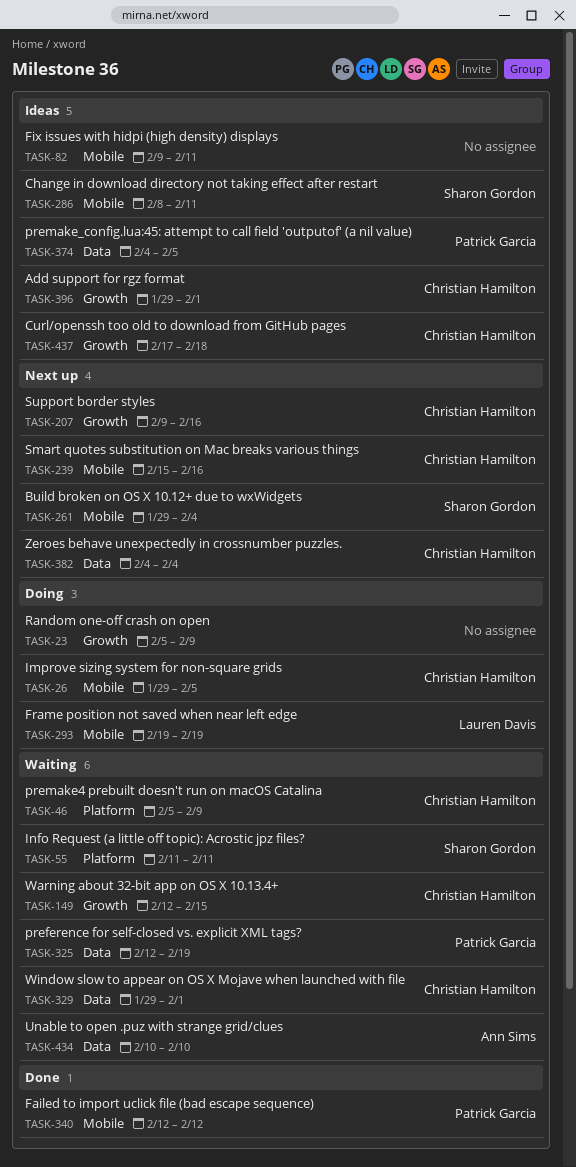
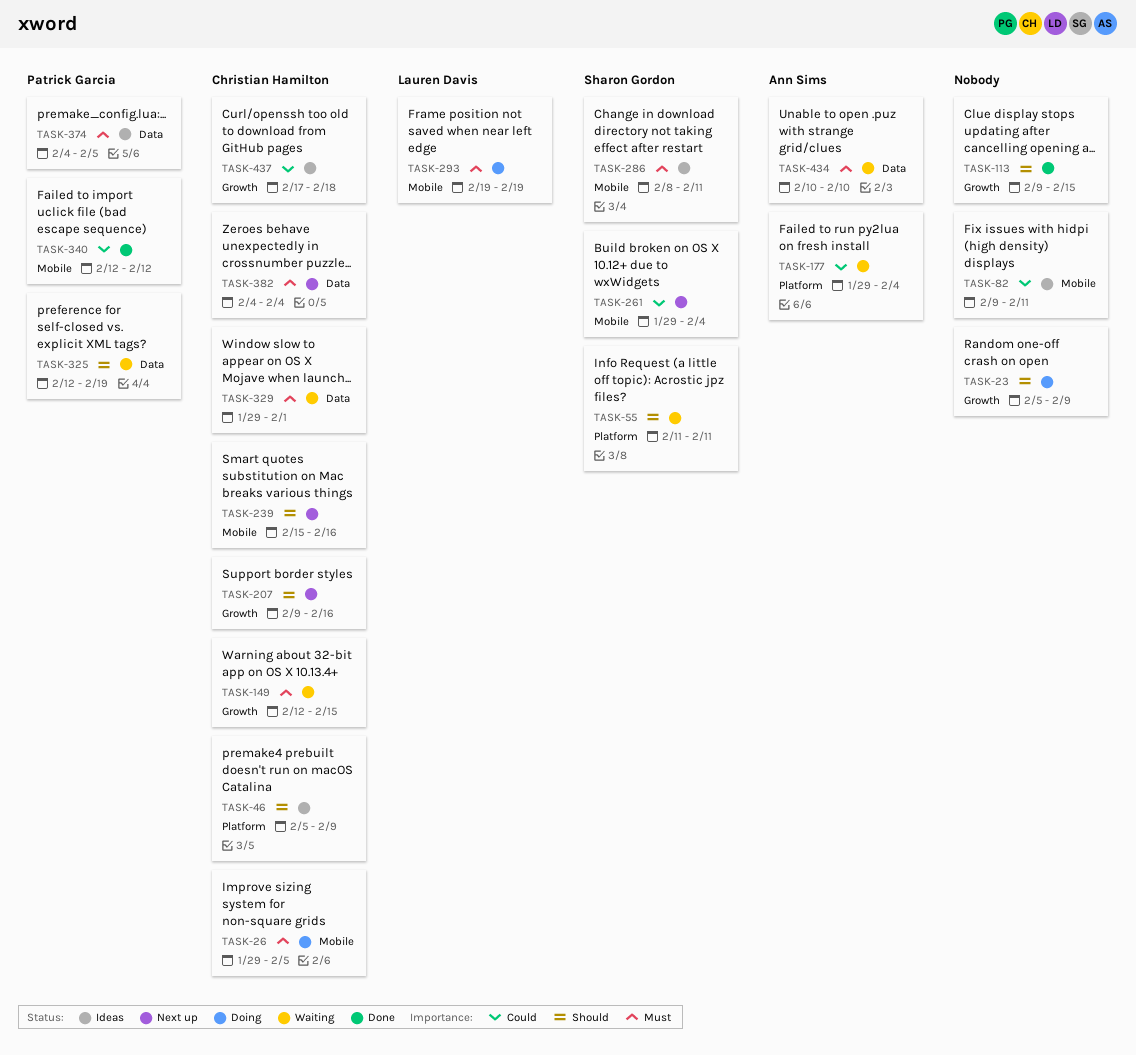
TASK-46, status: Waiting -> Ideas
TASK-113: none -> present
TASK-177: none -> present
TASK-396: present -> none

